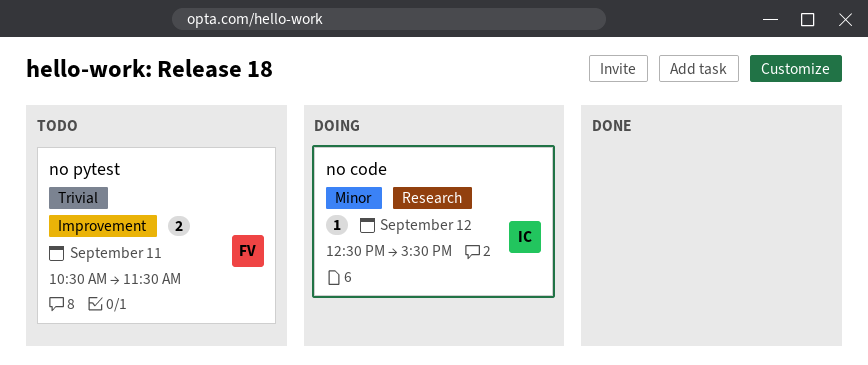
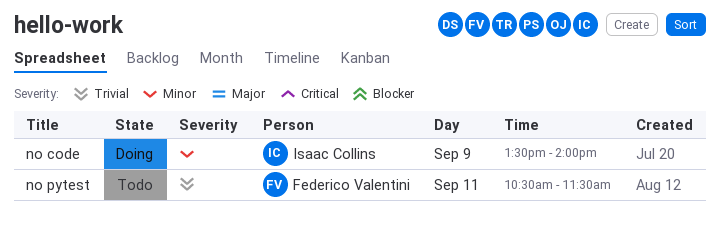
no code, day: Sep 12 -> Sep 9
no code, begins: 12:30 -> 13:30
no code, ends: 15:30 -> 14:00

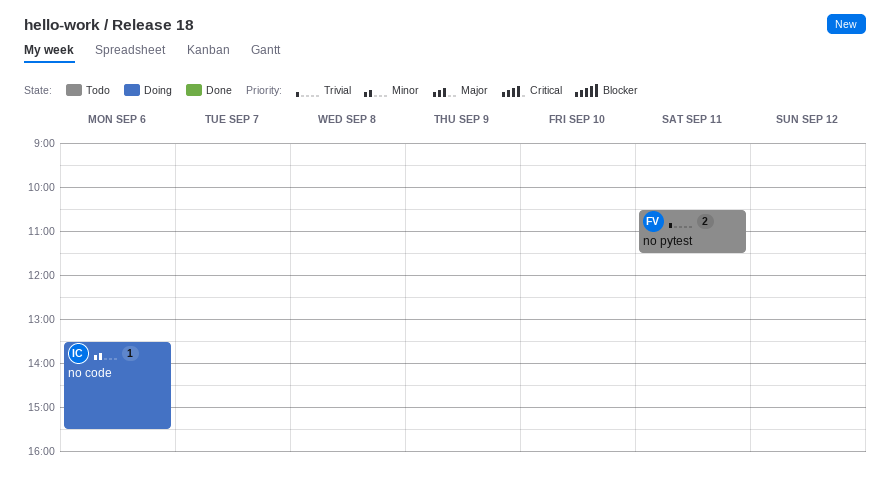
no code, day: Sep 9 -> Sep 6
no code, ends: 14:00 -> 15:30

